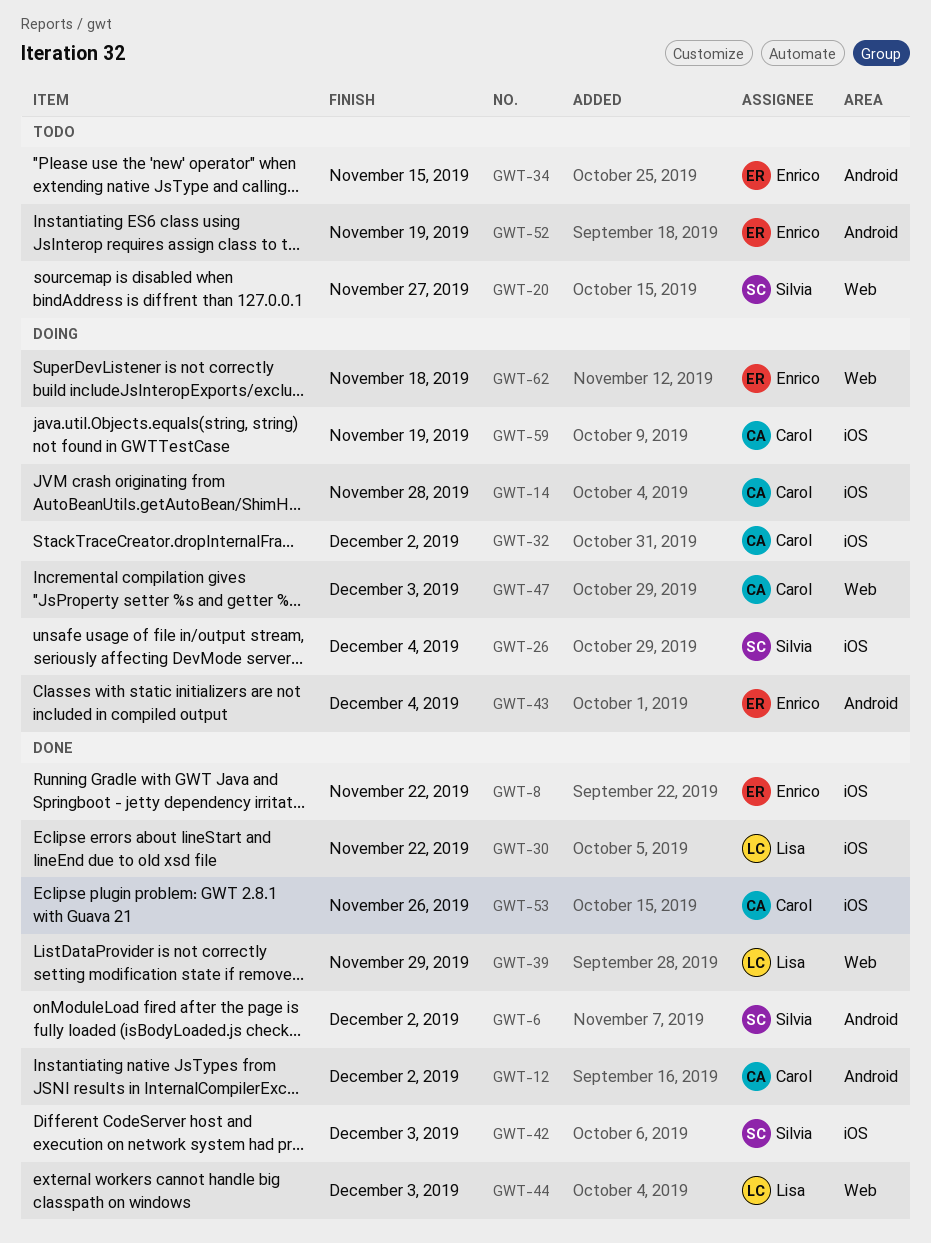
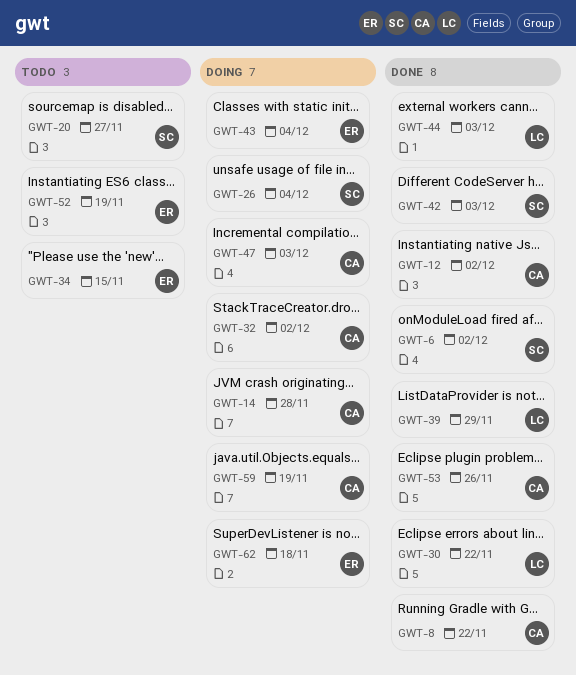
GWT-8, owner: Enrico -> Carol

